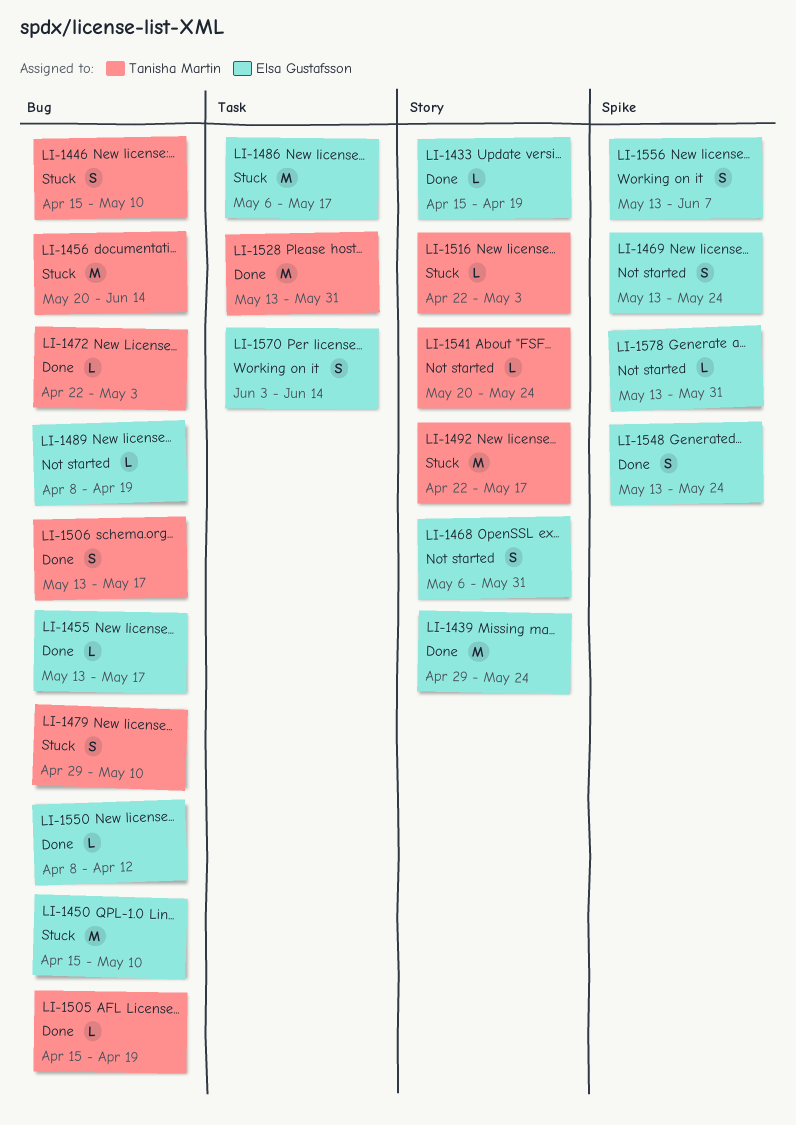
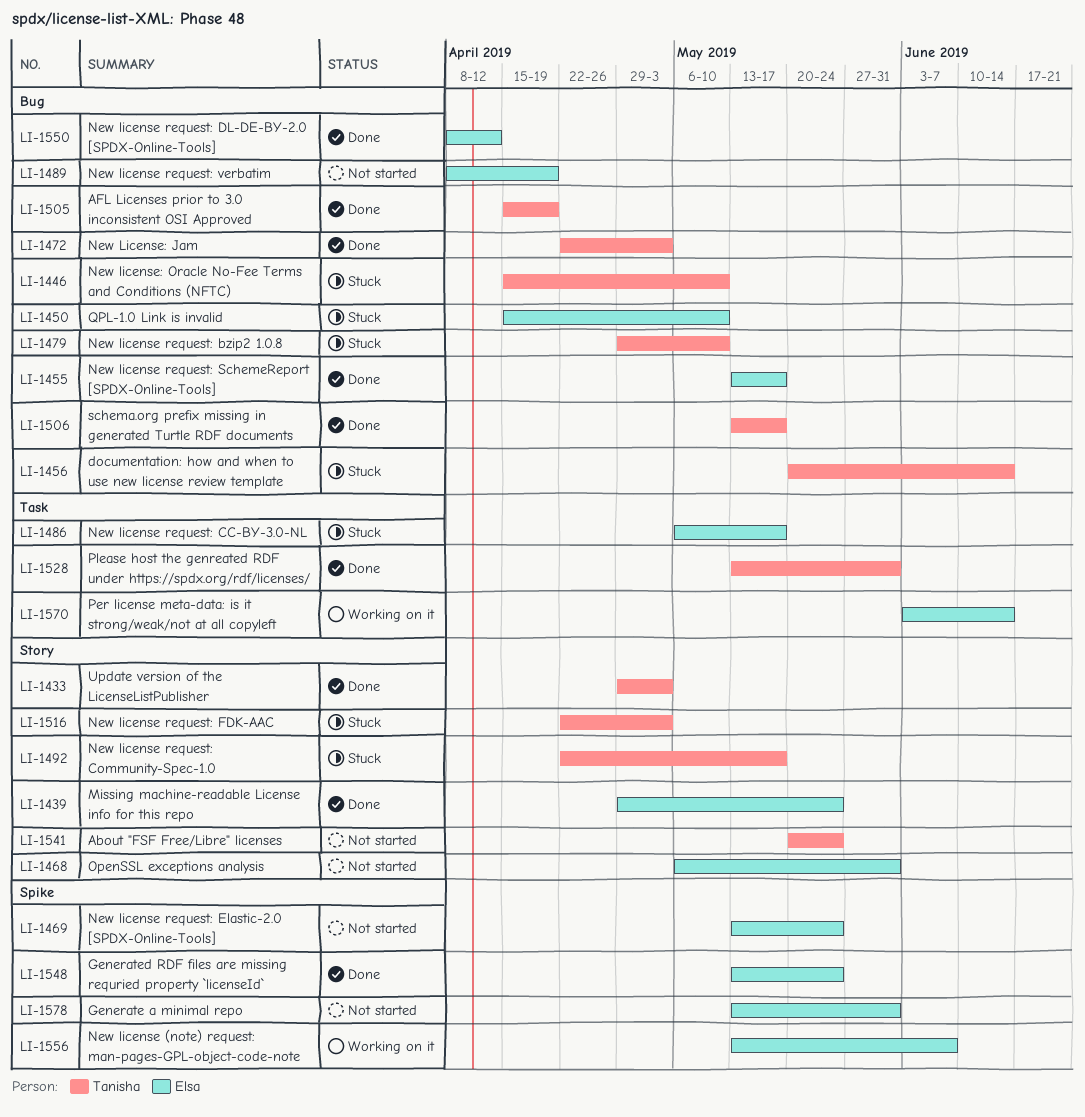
LI-1433, owner: Elsa Gustafsson -> Tanisha Martin
LI-1433, start: Apr 15 -> Apr 29
LI-1433, due: Apr 19 -> May 3

